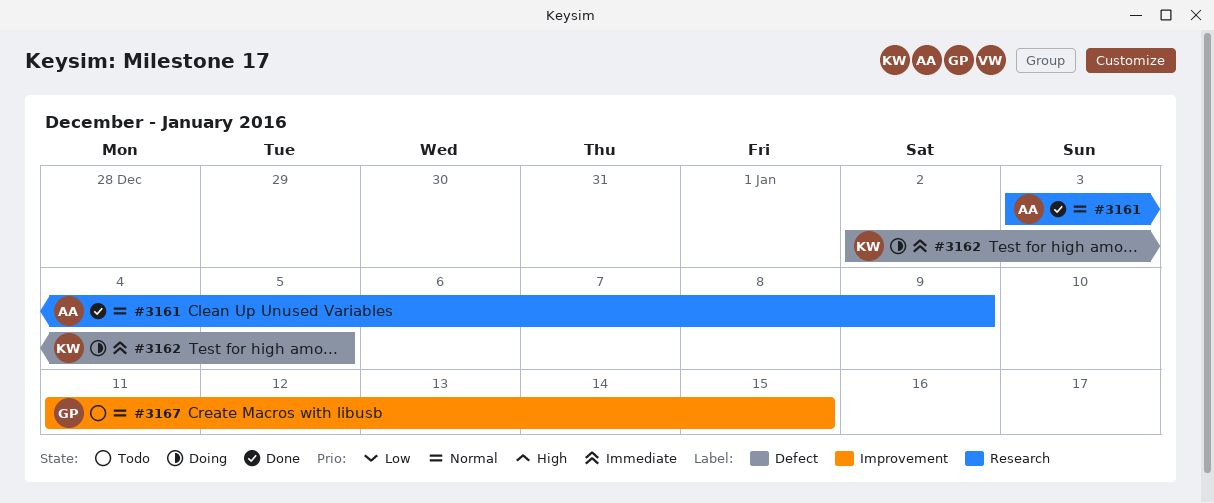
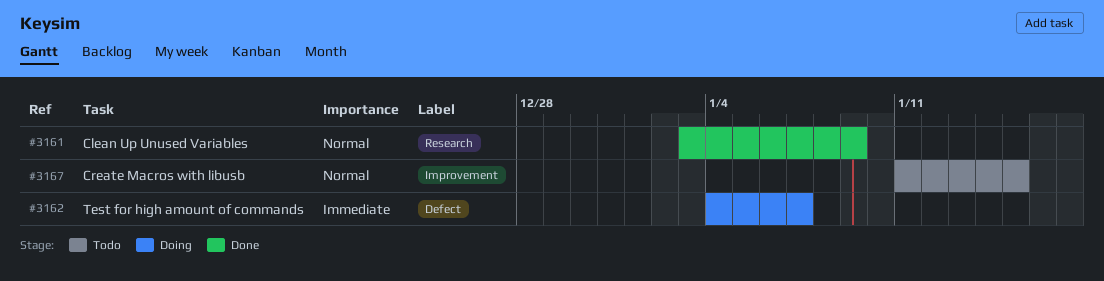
#3162, start: Jan 2 -> Jan 4
#3162, due: Jan 5 -> Jan 7

